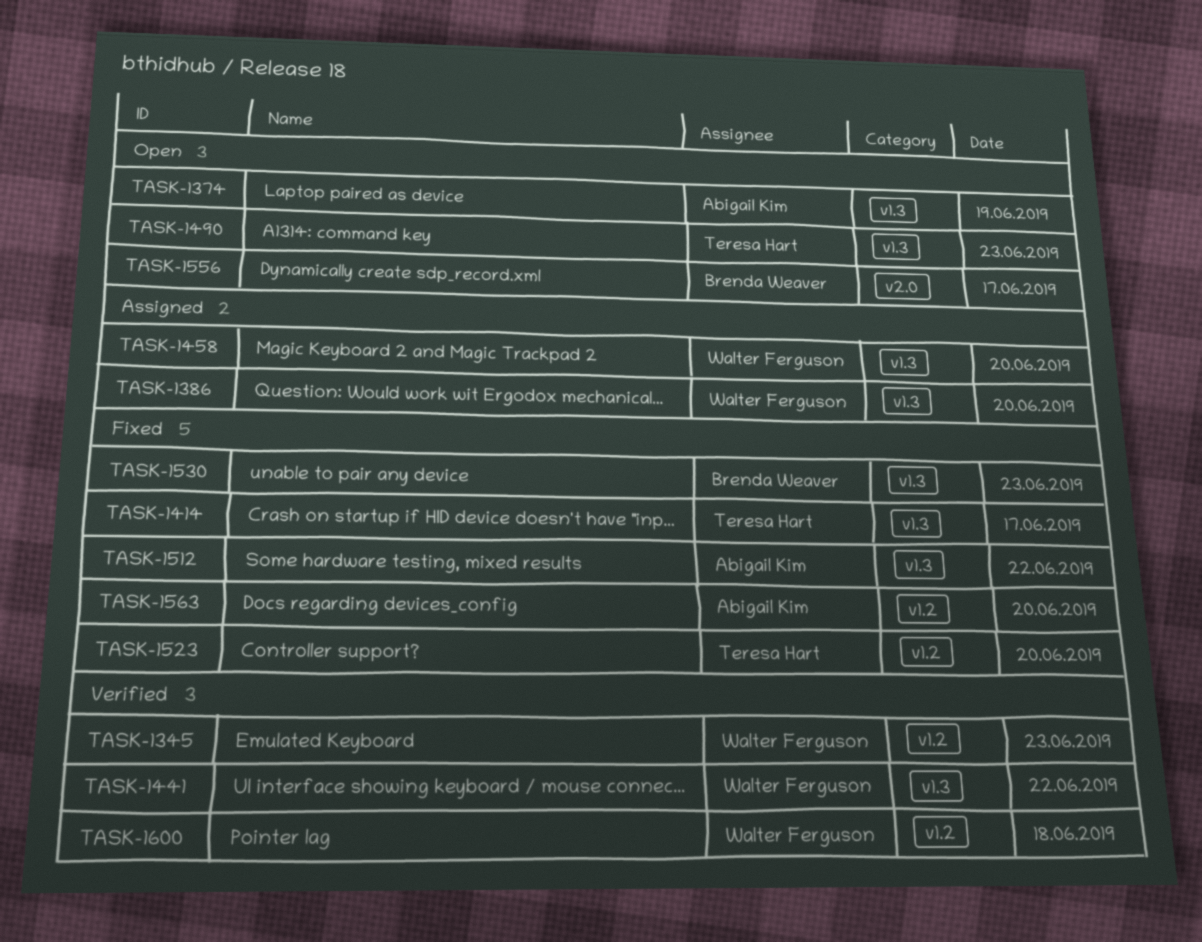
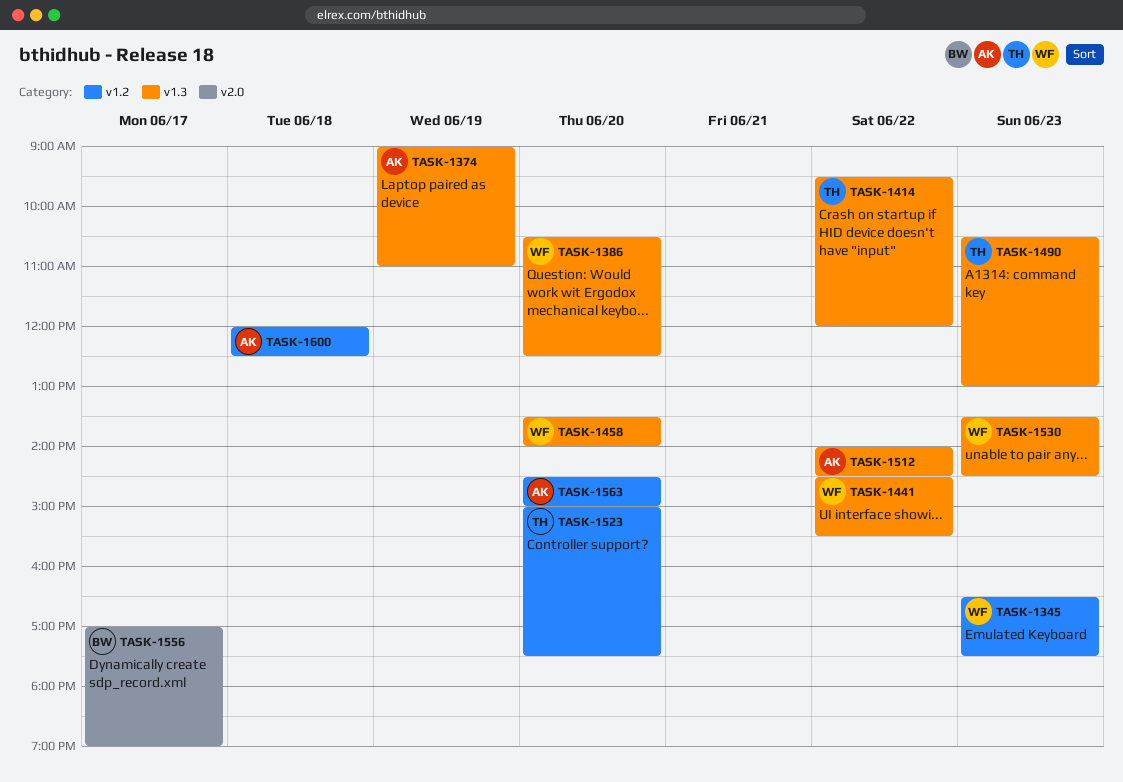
TASK-1414, day: Jun 17 -> Jun 22
TASK-1530, owner: Brenda Weaver -> Walter Ferguson
TASK-1600, owner: Walter Ferguson -> Abigail Kim

